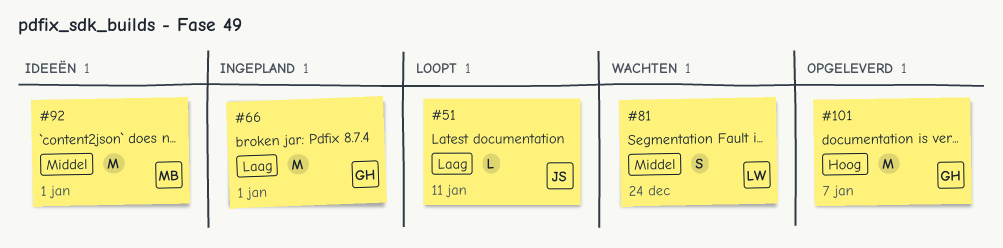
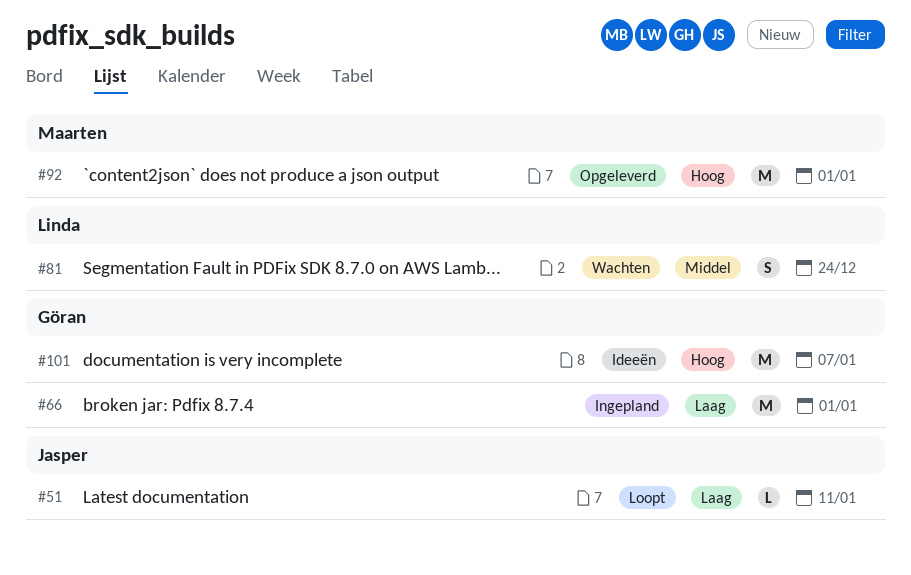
#92, status: Ideeën -> Opgeleverd
#92, priority: Middel -> Hoog
#101, status: Opgeleverd -> Ideeën

